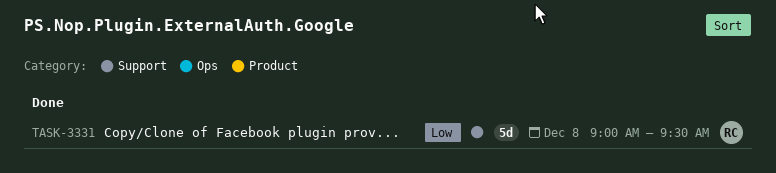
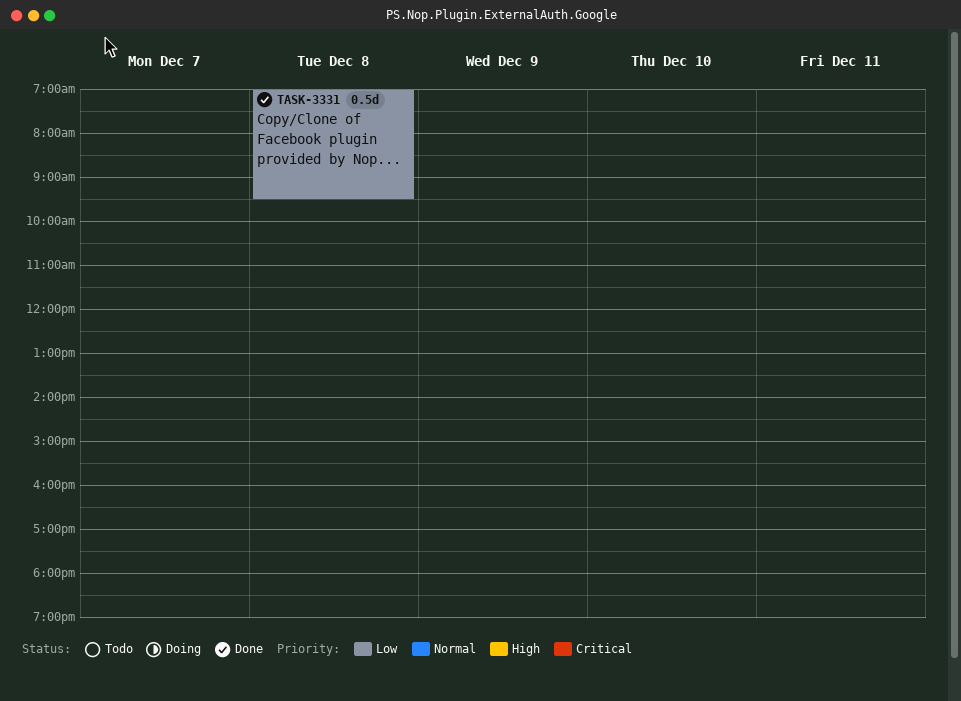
TASK-3331, estimate: 5d -> 0.5d
TASK-3331, begins: 09:00 -> 07:00

